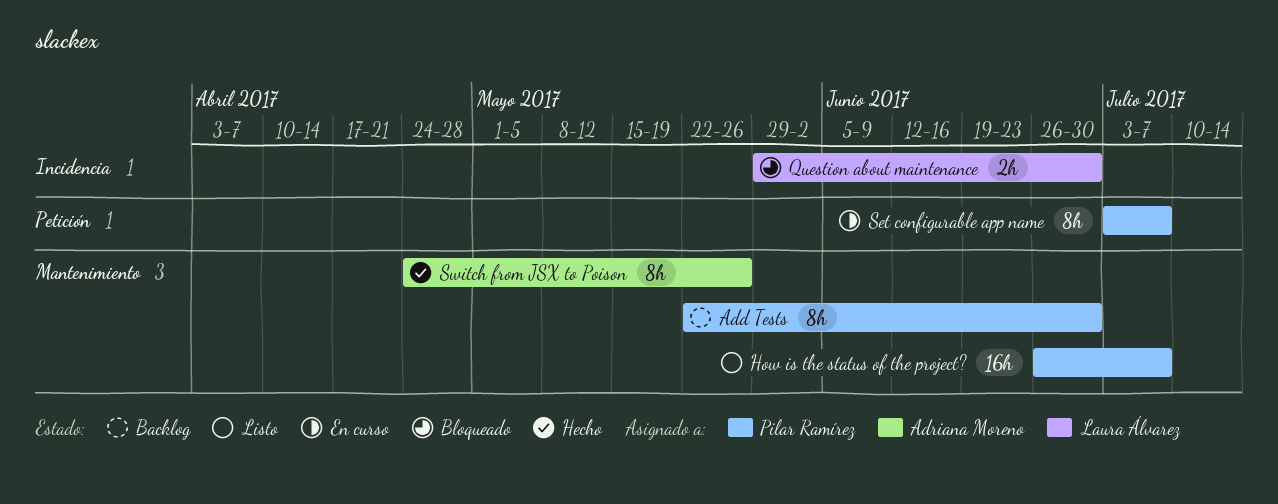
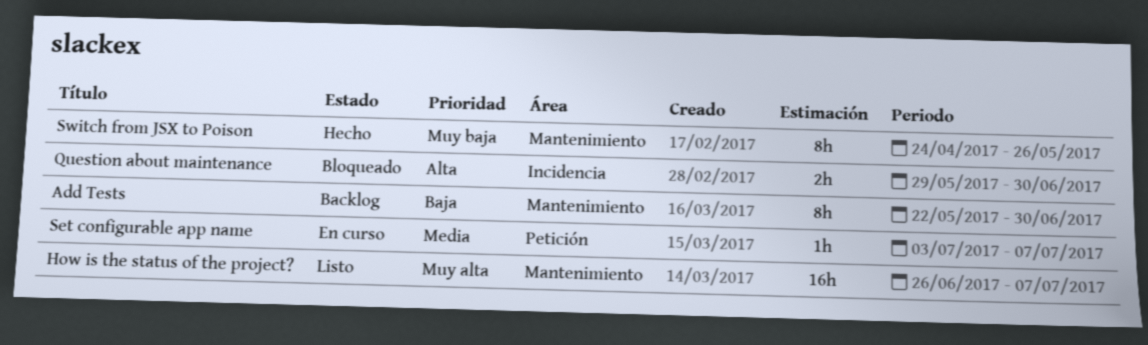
Set configurable app name, estimate: 8h -> 1h

